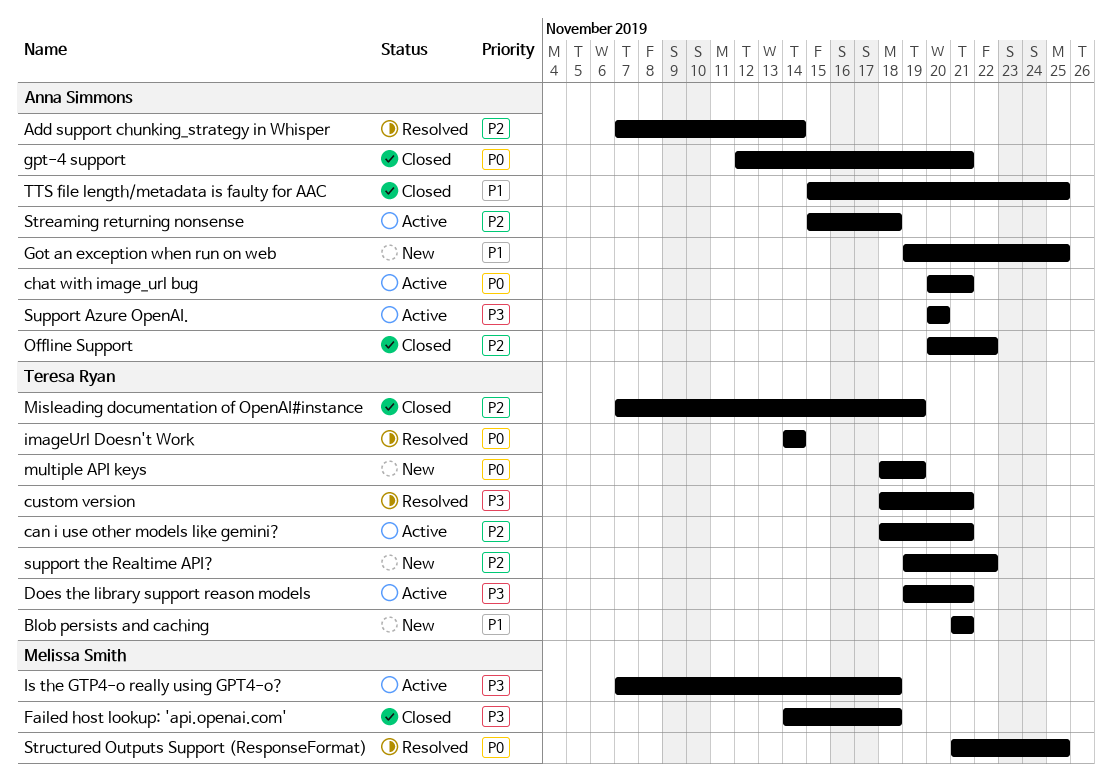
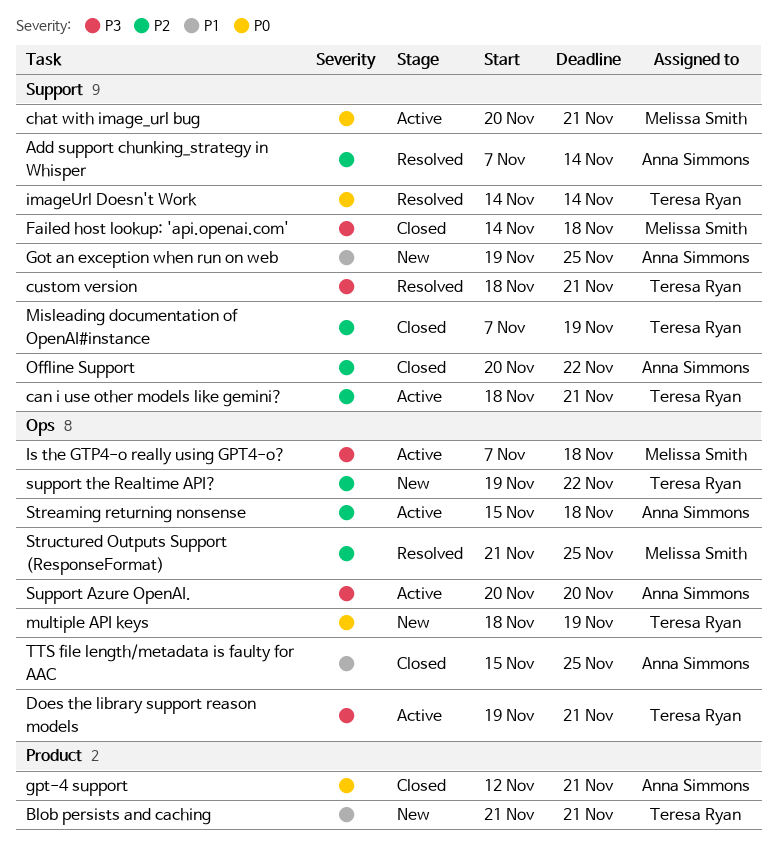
chat with image_url bug, owner: Anna Simmons -> Melissa Smith
Structured Outputs Support (ResponseFormat), priority: P0 -> P2

